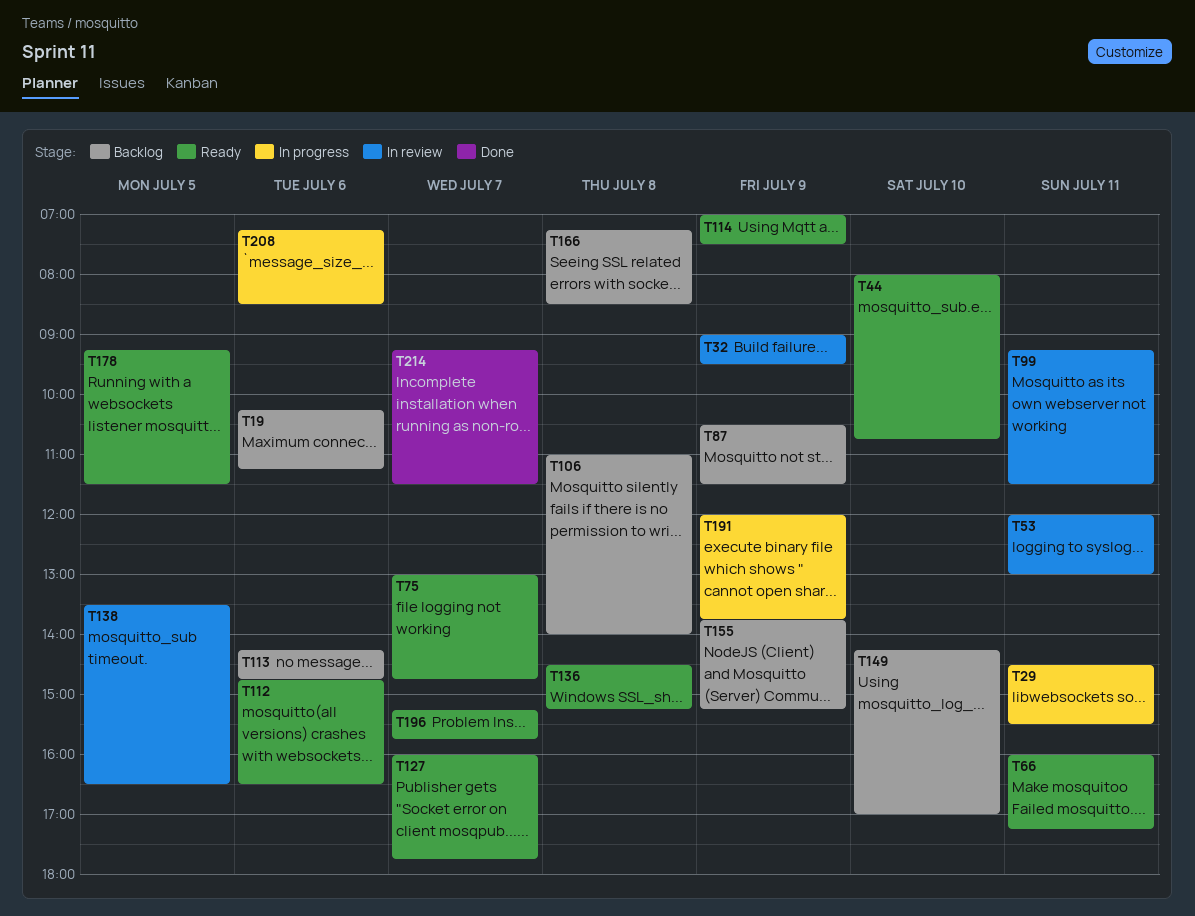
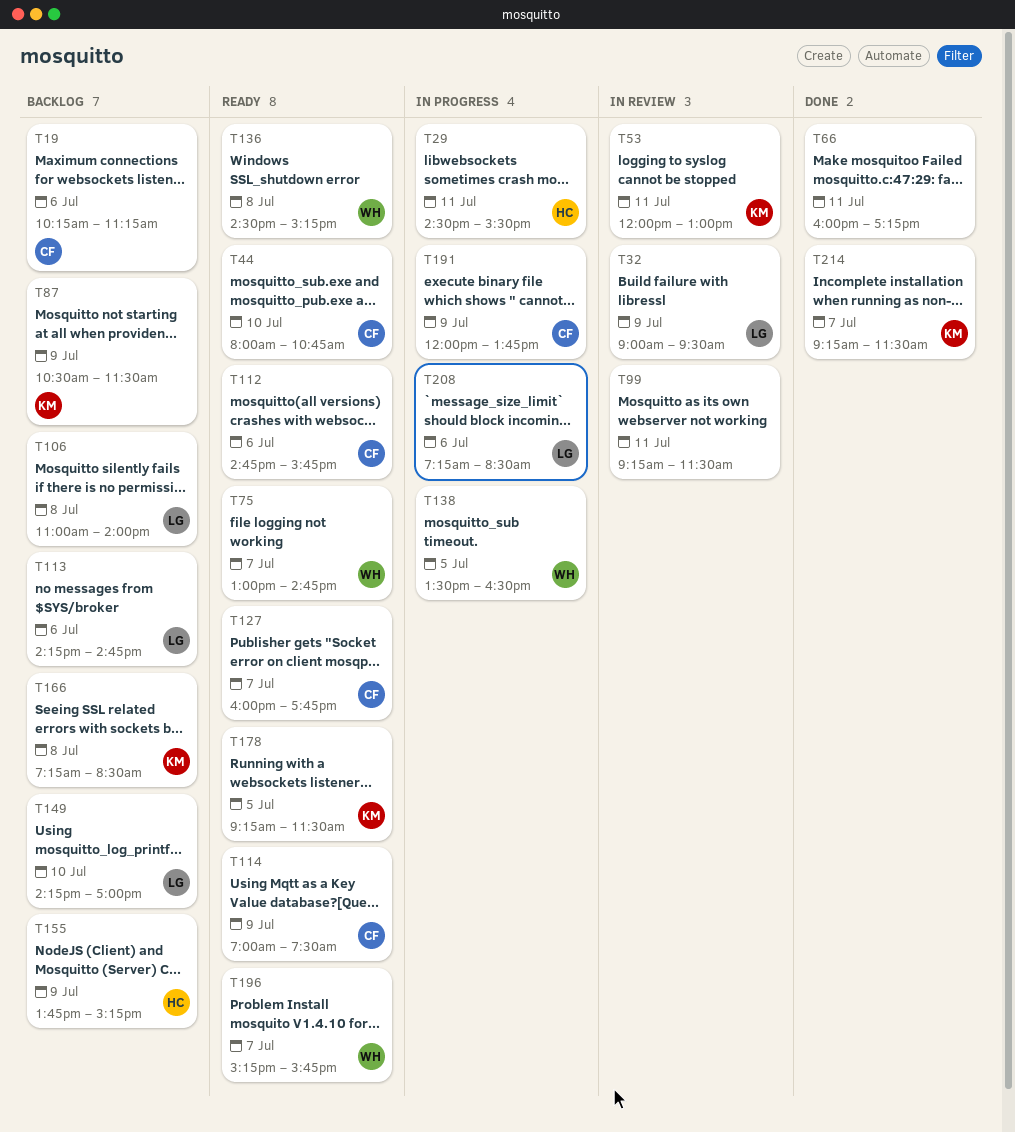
T66, status: Ready -> Done
T112, ends: 16:30 -> 15:45
T138, status: In review -> In progress

